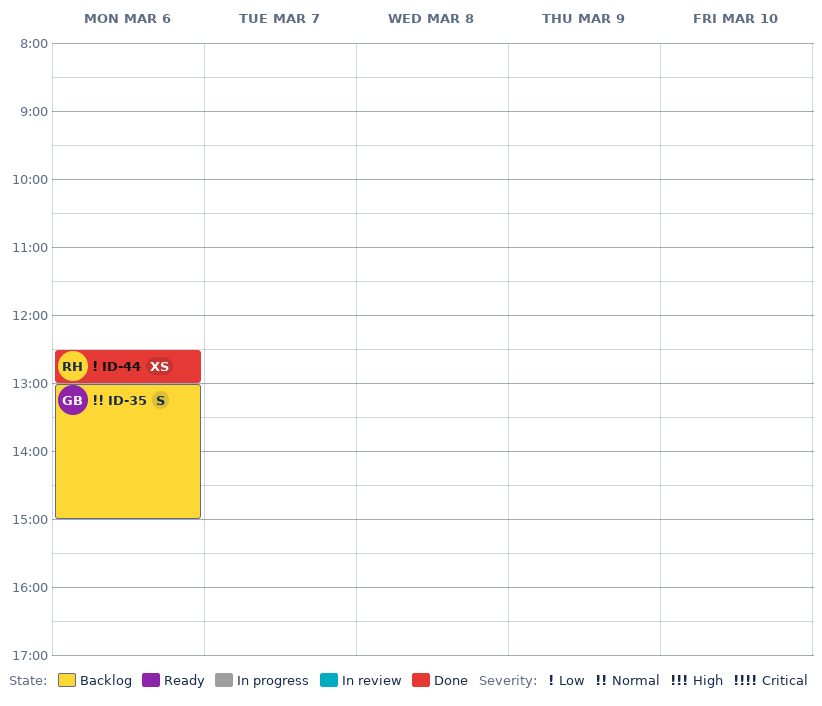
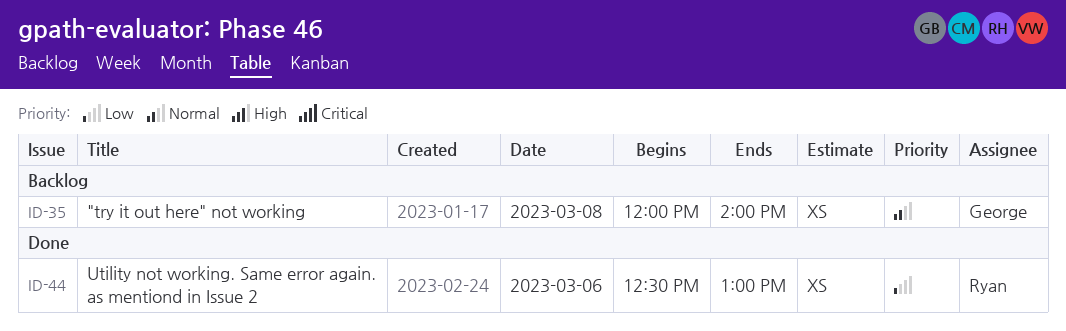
ID-35, estimate: S -> XS
ID-35, day: Mar 6 -> Mar 8
ID-35, begins: 13:00 -> 12:00
ID-35, ends: 15:00 -> 14:00

